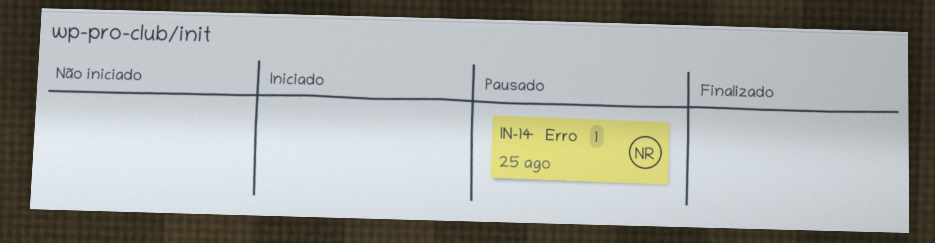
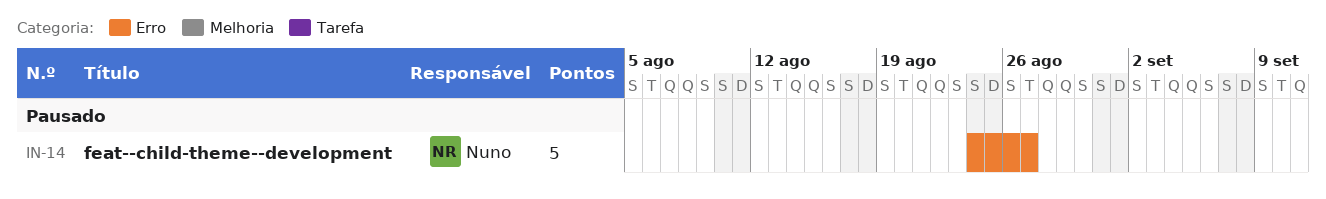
IN-14, estimate: 1 -> 5
IN-14, due: Aug 25 -> Aug 27

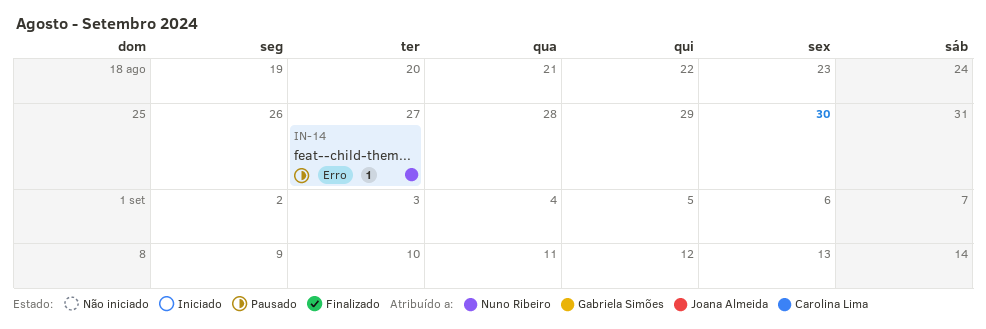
IN-14, estimate: 5 -> 1

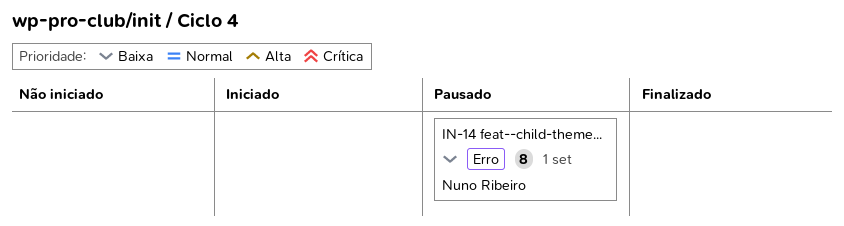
IN-14, estimate: 1 -> 8
IN-14, due: Aug 27 -> Sep 1

